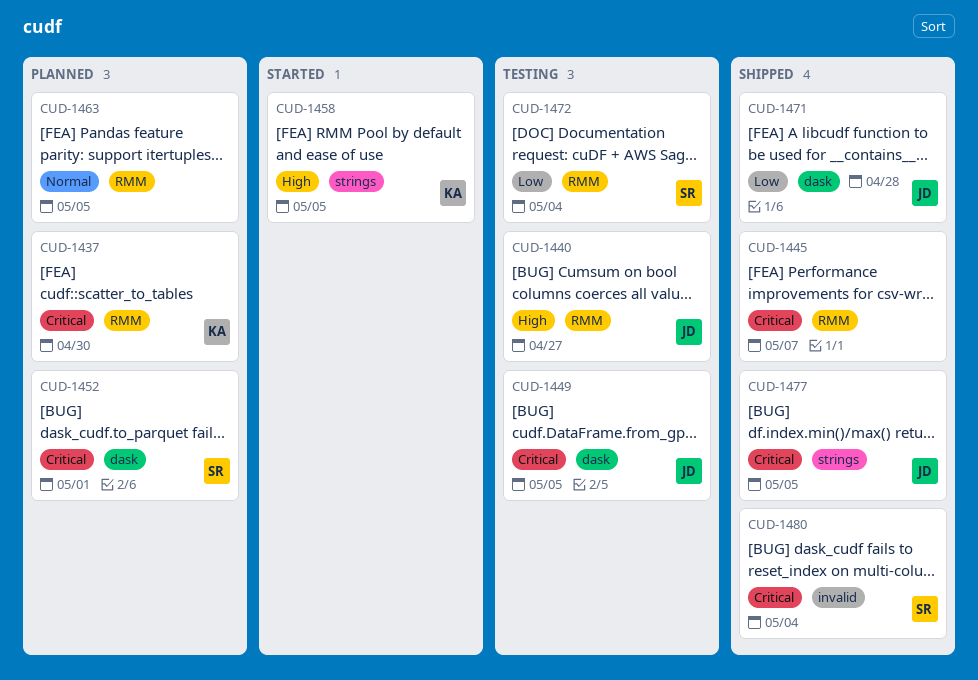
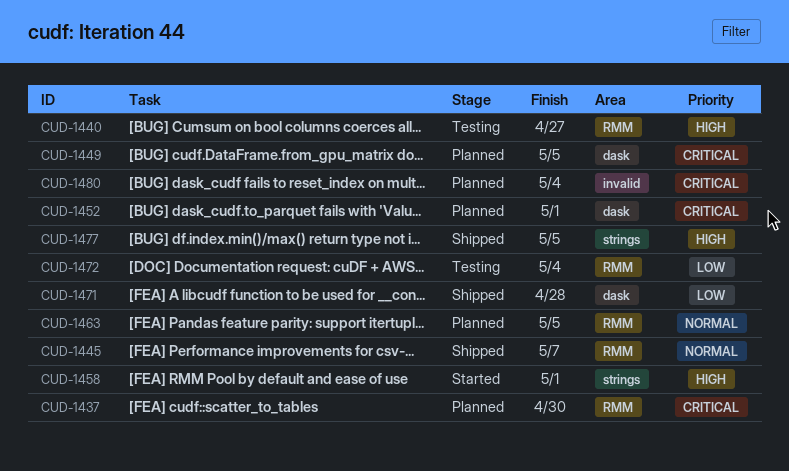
CUD-1445, priority: Critical -> Normal
CUD-1449, status: Testing -> Planned
CUD-1458, due: May 5 -> May 1
CUD-1477, priority: Critical -> High
CUD-1480, status: Shipped -> Planned

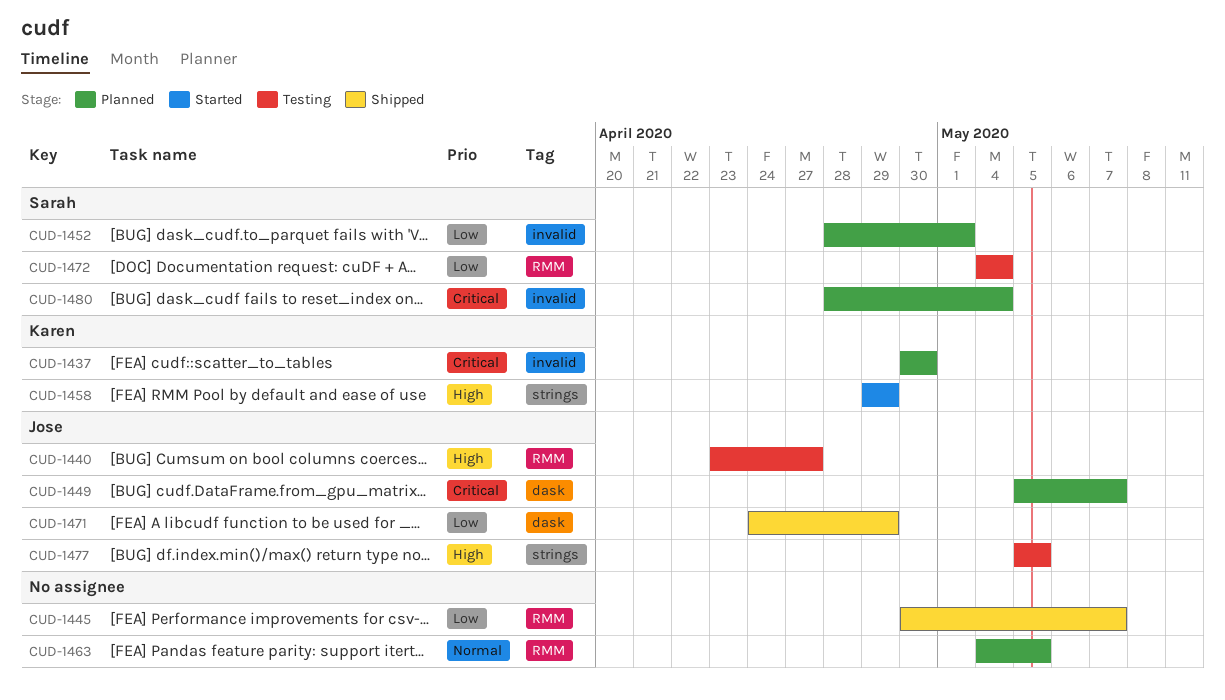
CUD-1437, label: RMM -> invalid
CUD-1445, priority: Normal -> Low
CUD-1449, due: May 5 -> May 7
CUD-1452, priority: Critical -> Low
CUD-1452, label: dask -> invalid
CUD-1458, due: May 1 -> Apr 29
CUD-1471, due: Apr 28 -> Apr 29
CUD-1477, status: Shipped -> Testing

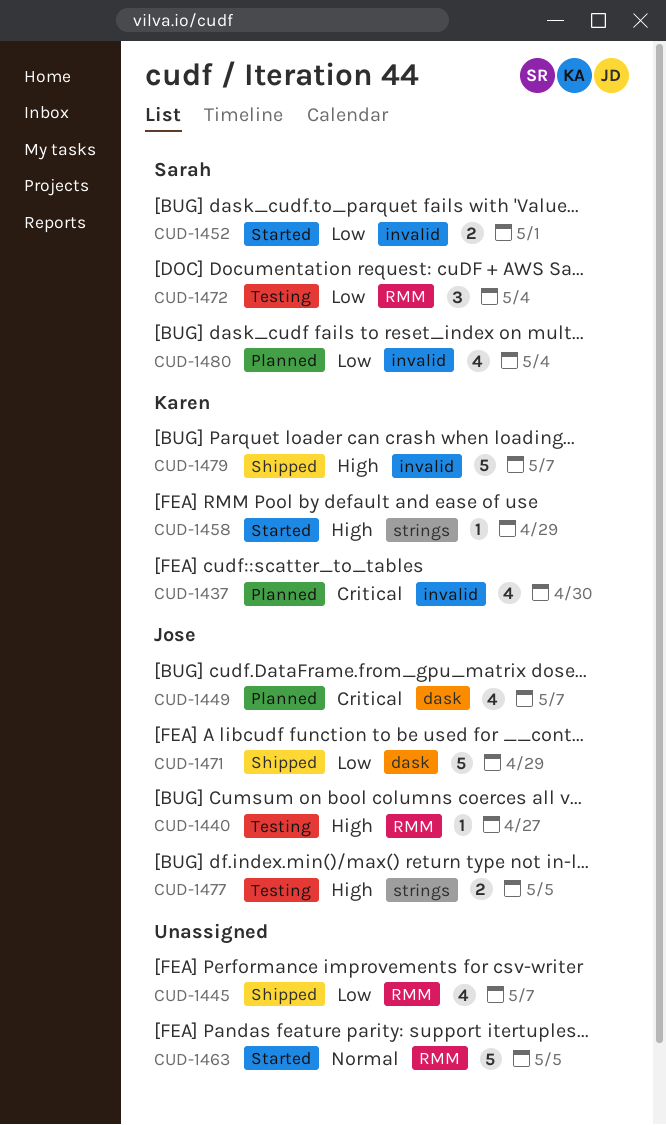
CUD-1452, status: Planned -> Started
CUD-1463, status: Planned -> Started
CUD-1479: none -> present
CUD-1480, priority: Critical -> Low

